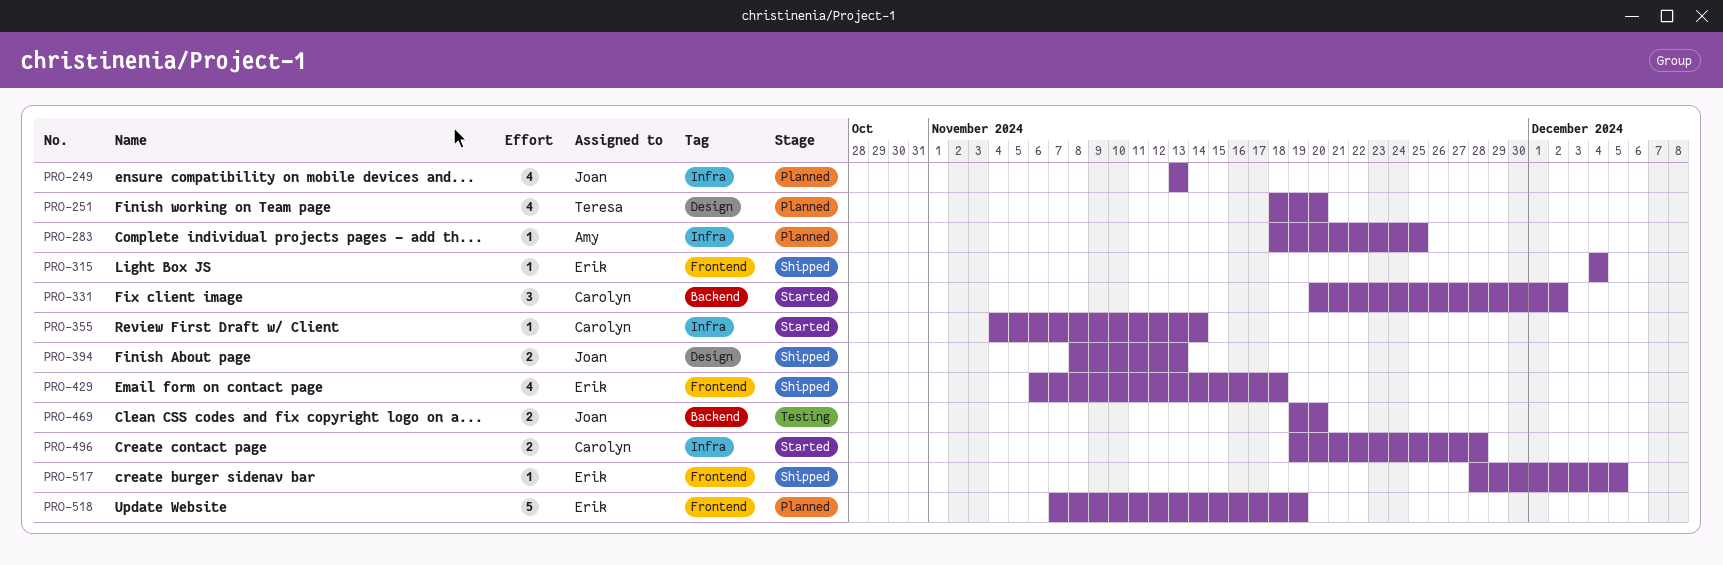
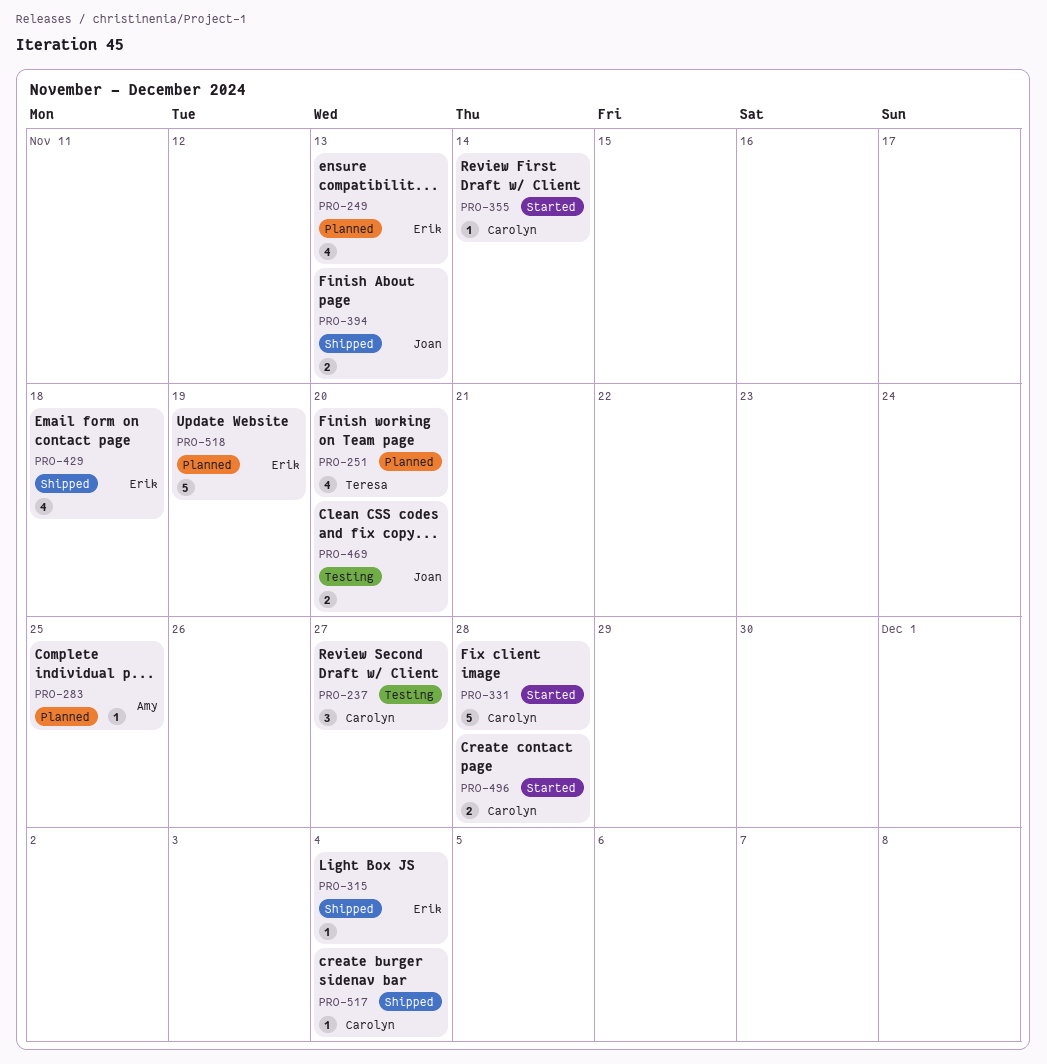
PRO-237: none -> present
PRO-249, owner: Joan -> Erik
PRO-331, estimate: 3 -> 5
PRO-331, due: Dec 2 -> Nov 28
PRO-517, owner: Erik -> Carolyn
PRO-517, due: Dec 5 -> Dec 4

